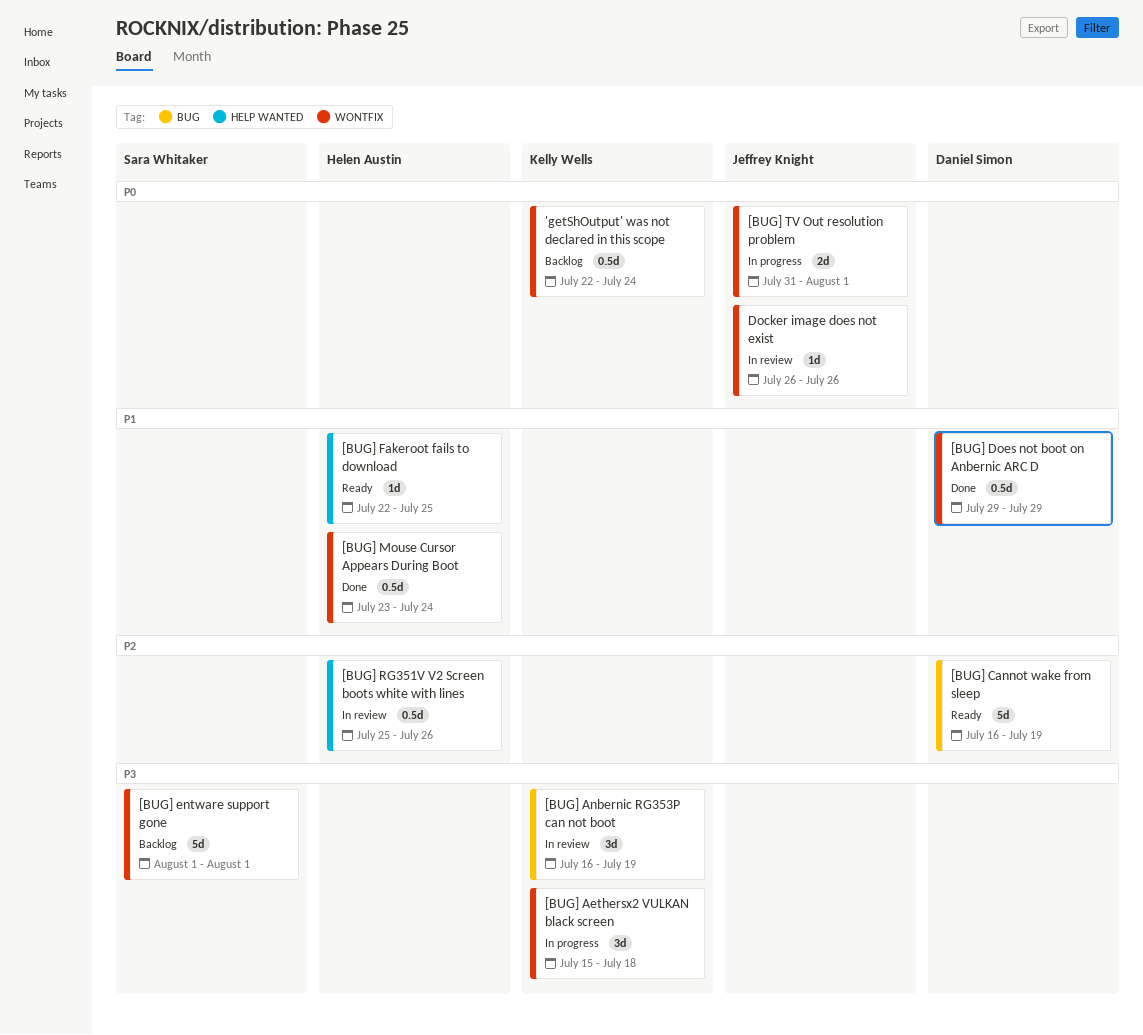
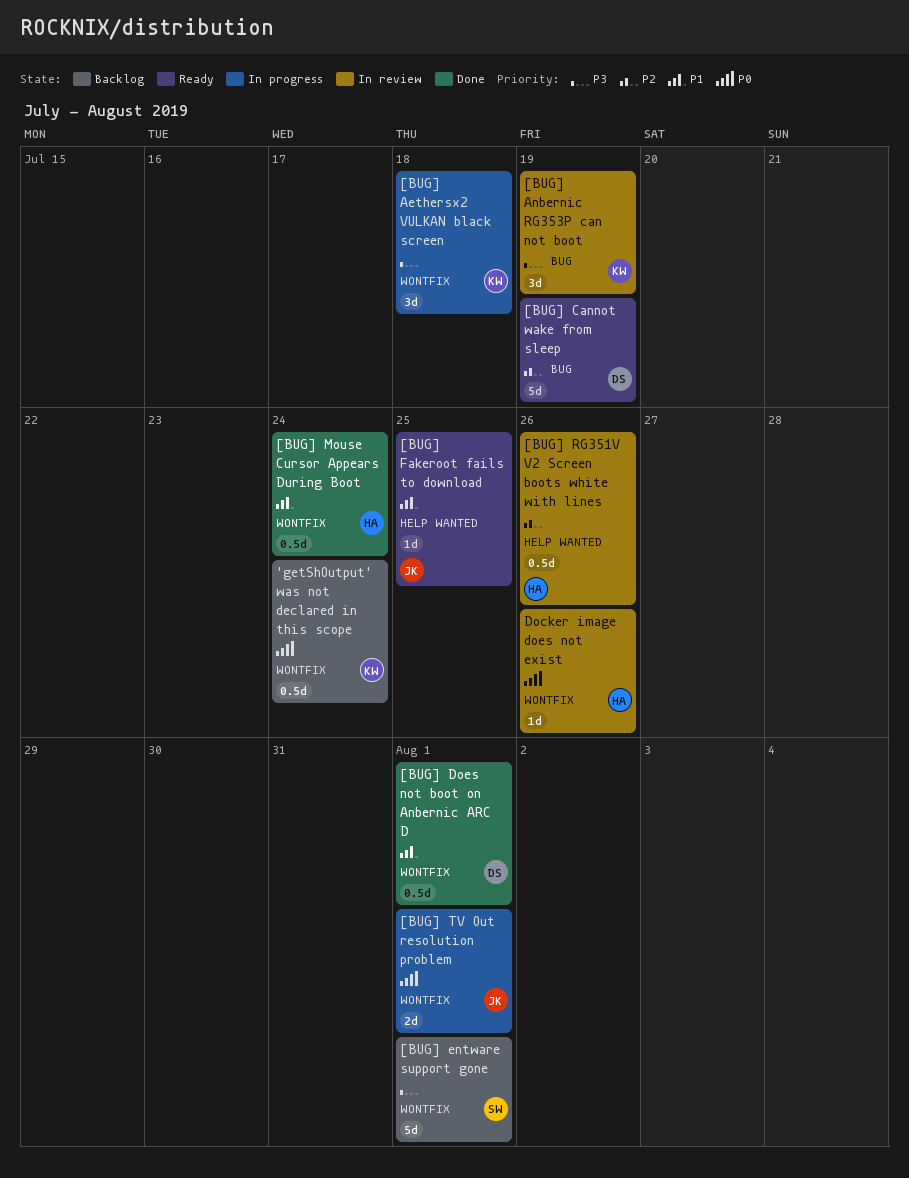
[BUG] Does not boot on Anbernic ARC D, due: Jul 29 -> Aug 1
[BUG] Fakeroot fails to download, owner: Helen Austin -> Jeffrey Knight
Docker image does not exist, owner: Jeffrey Knight -> Helen Austin

